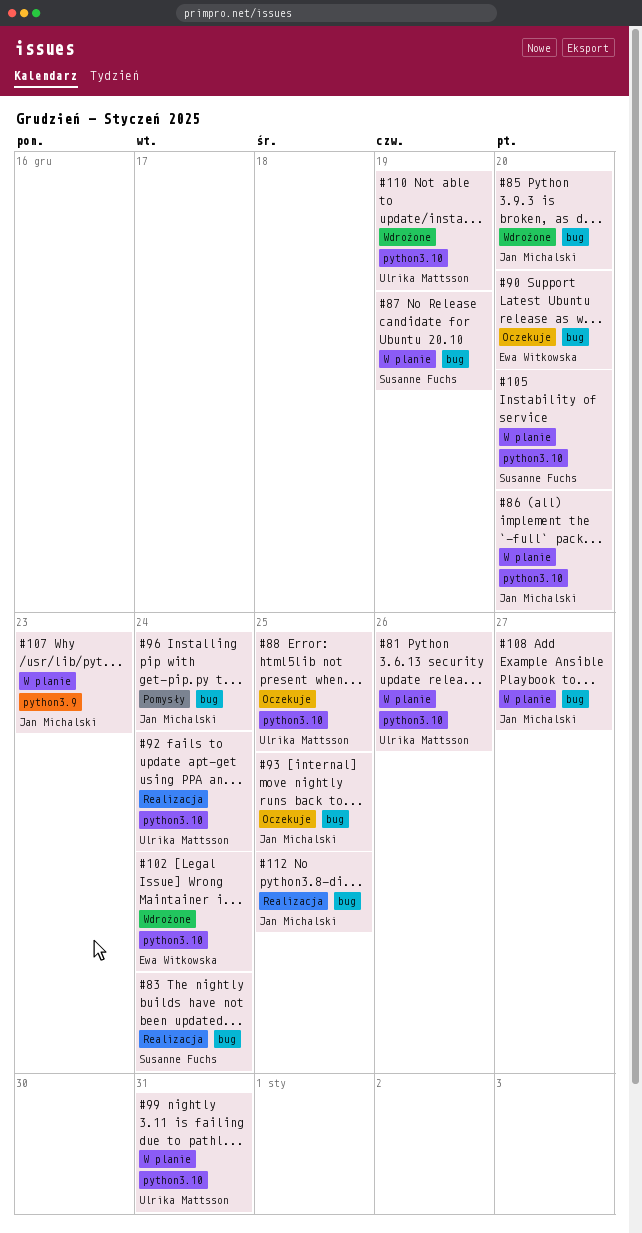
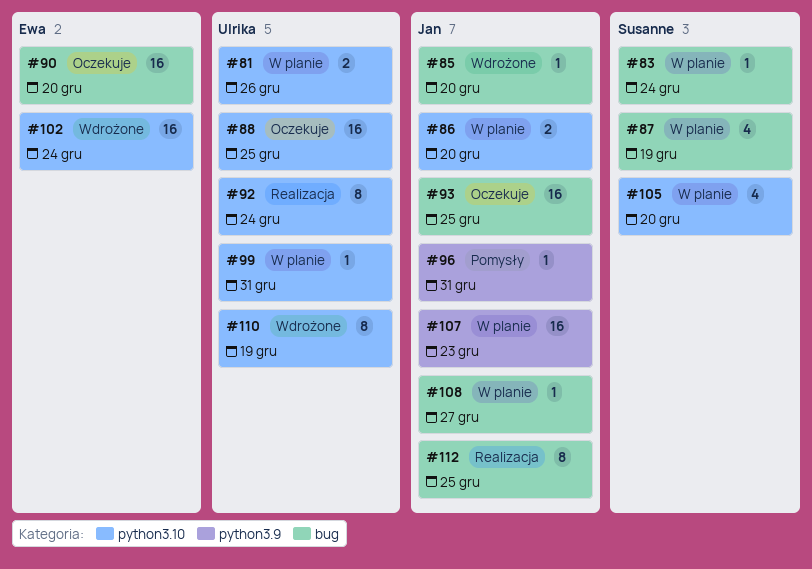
#83, status: Realizacja -> W planie
#96, label: bug -> python3.9
#96, due: Dec 24 -> Dec 31

